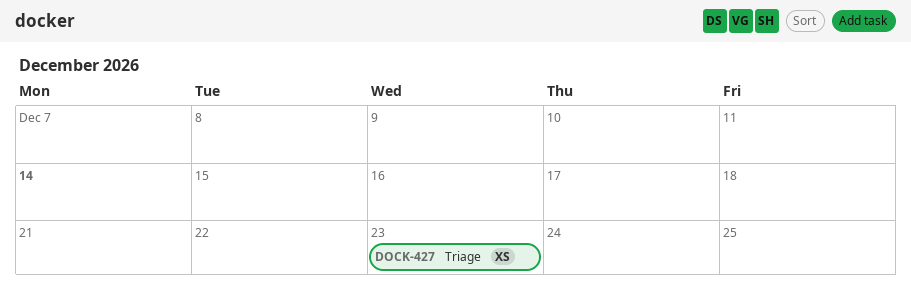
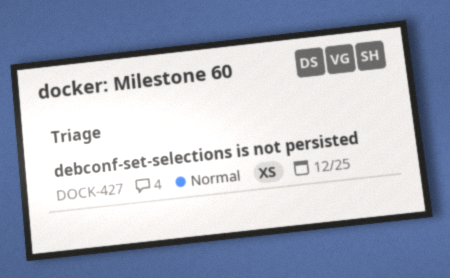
DOCK-427, due: Dec 23 -> Dec 25

